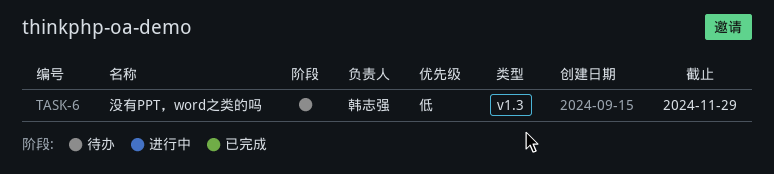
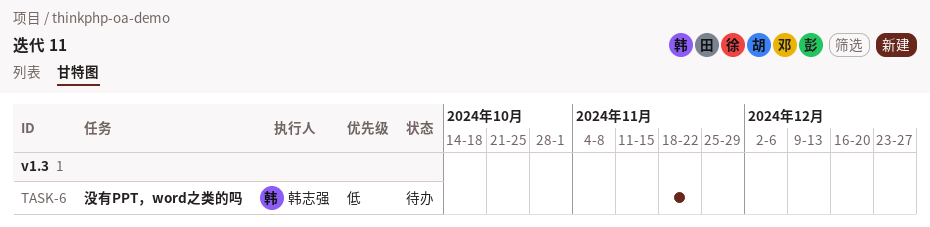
TASK-6, due: Nov 29 -> Nov 22

